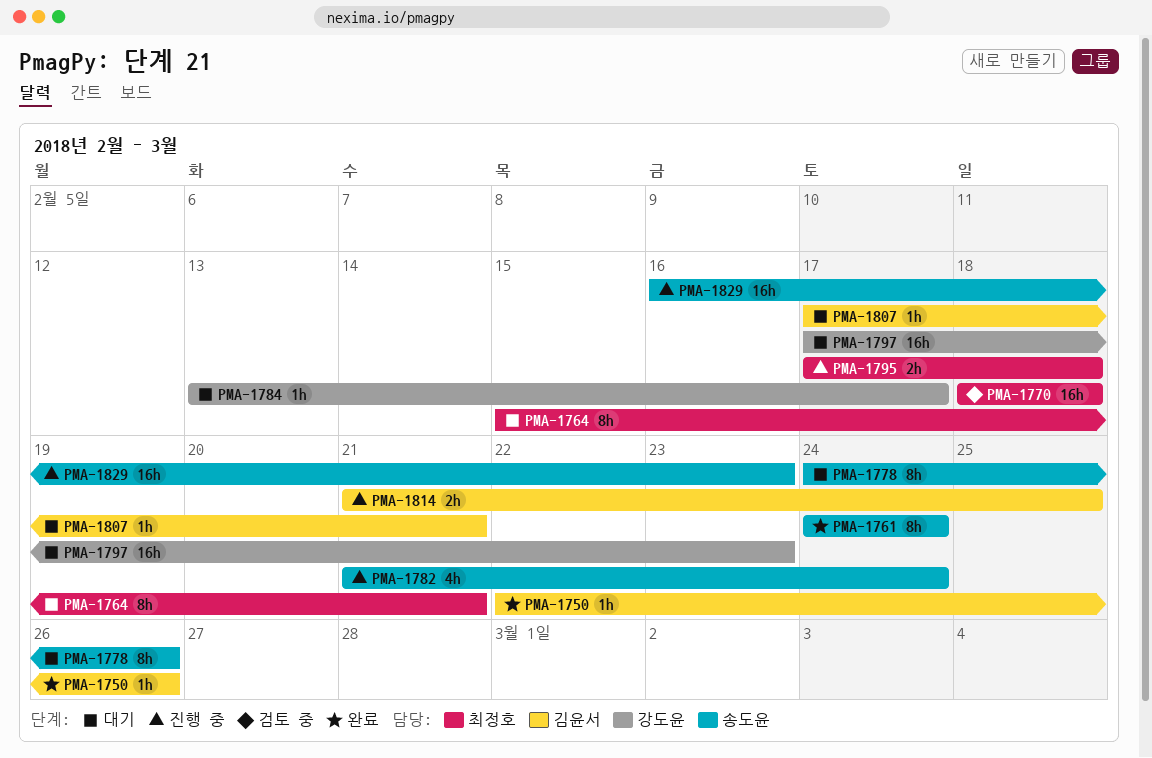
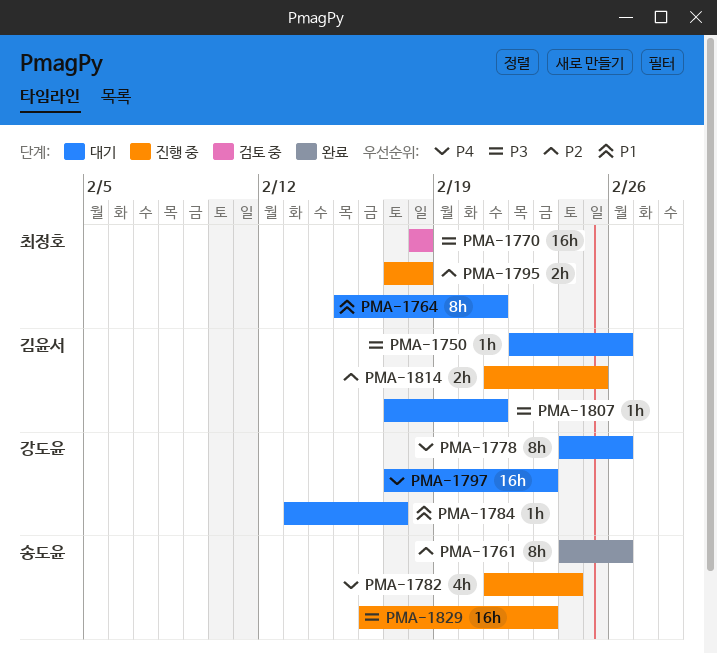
PMA-1750, status: 완료 -> 대기
PMA-1761, due: Feb 24 -> Feb 26
PMA-1778, owner: 송도윤 -> 강도윤

